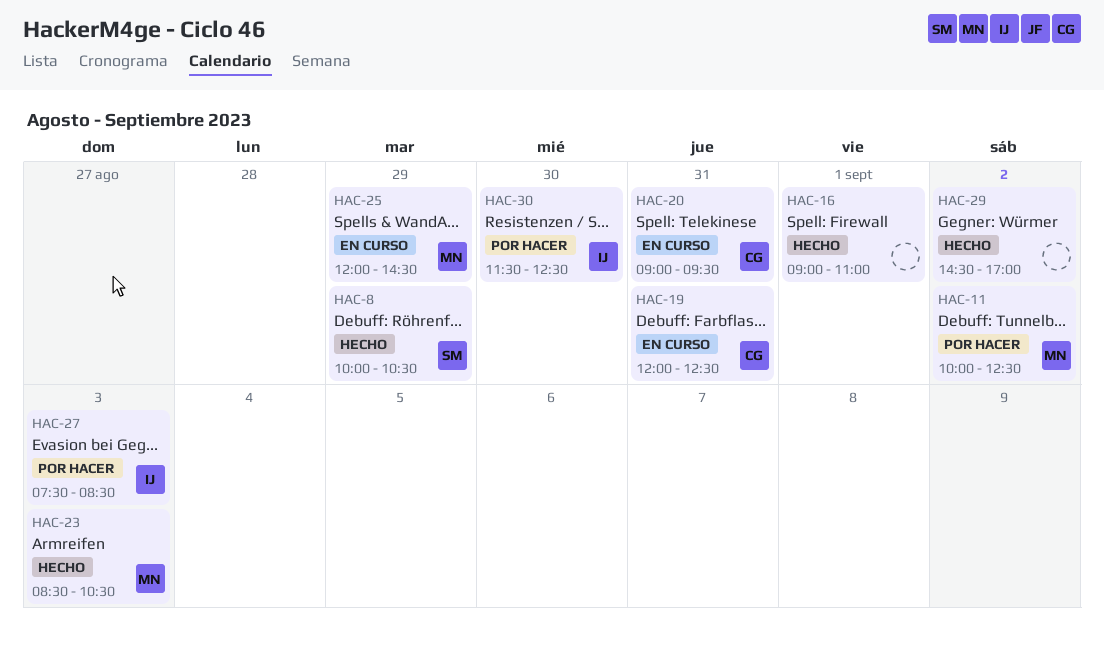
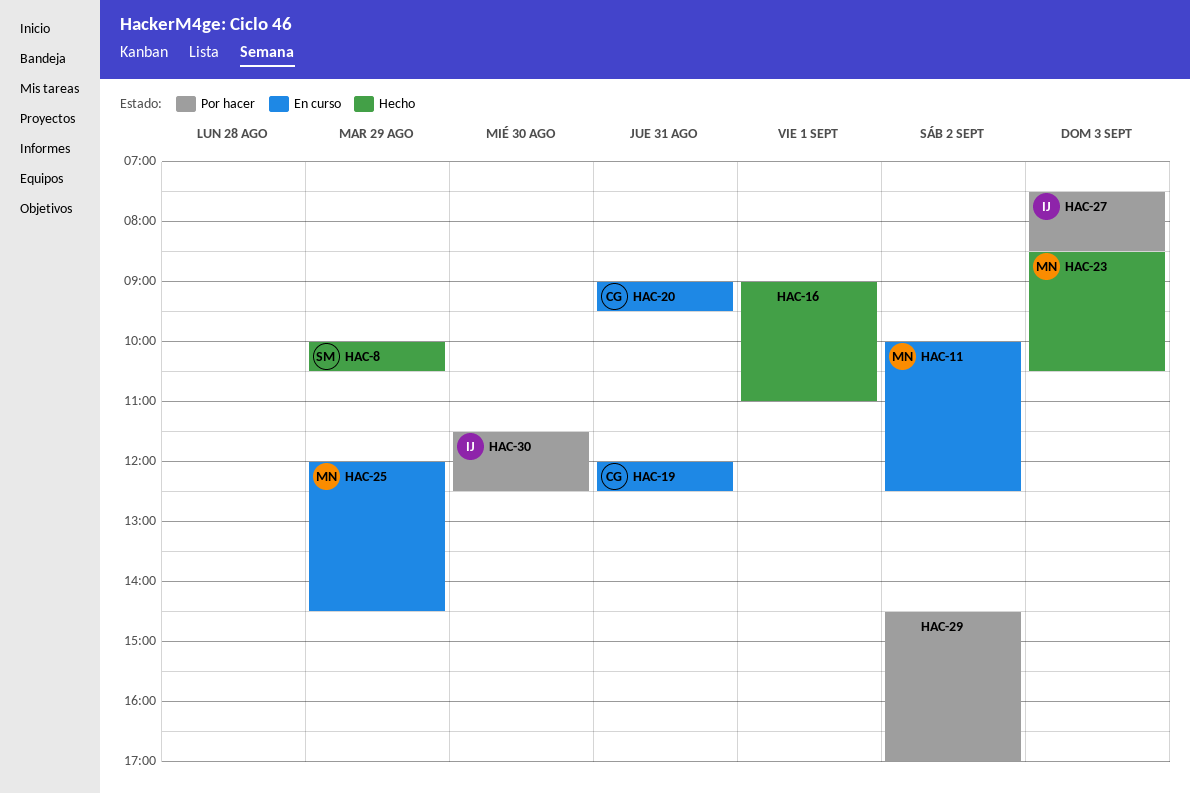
HAC-11, status: Por hacer -> En curso
HAC-29, status: Hecho -> Por hacer

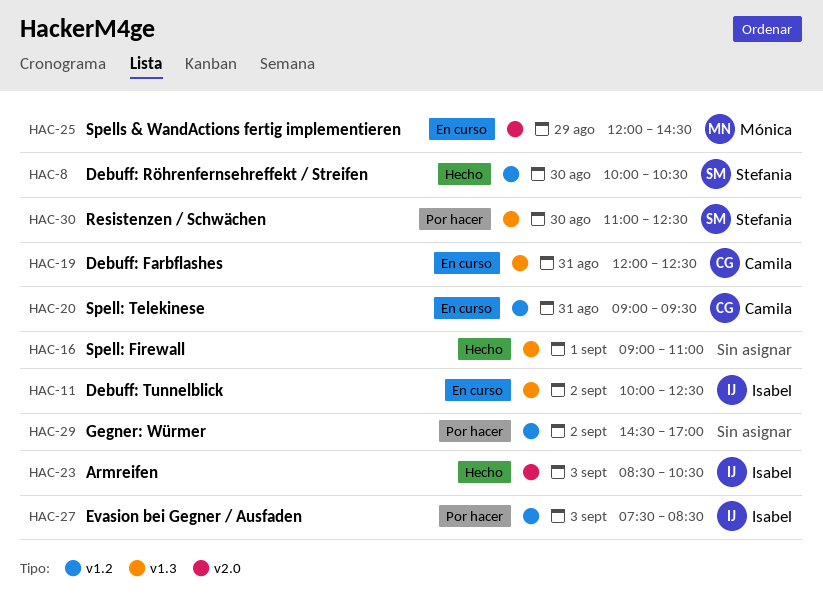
HAC-8, day: Aug 29 -> Aug 30
HAC-11, owner: Mónica -> Isabel
HAC-23, owner: Mónica -> Isabel
HAC-30, owner: Isabel -> Stefania
HAC-30, begins: 11:30 -> 11:00

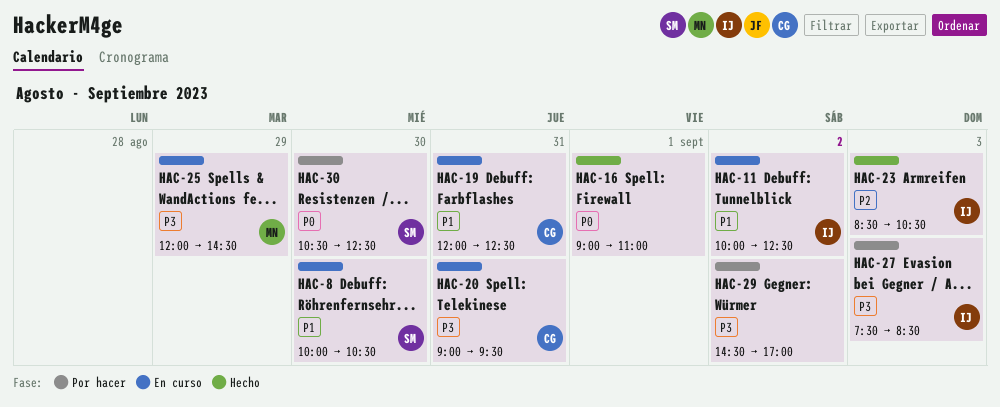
HAC-8, status: Hecho -> En curso
HAC-30, begins: 11:00 -> 10:30

